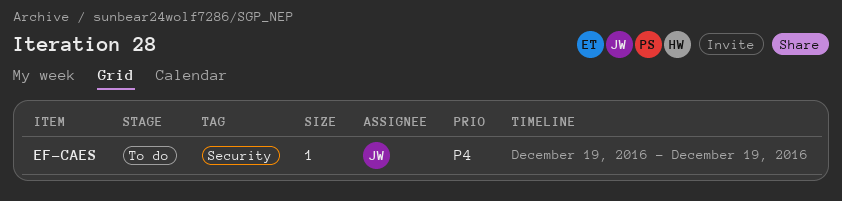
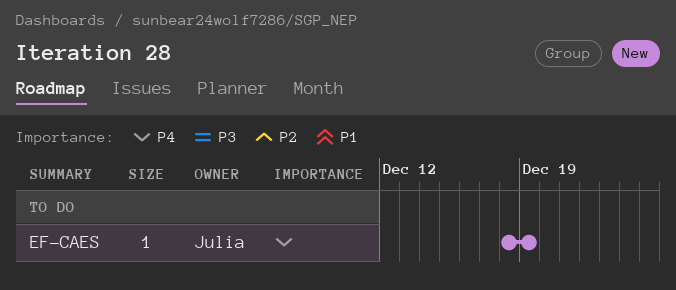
EF-CAES, start: Dec 19 -> Dec 18

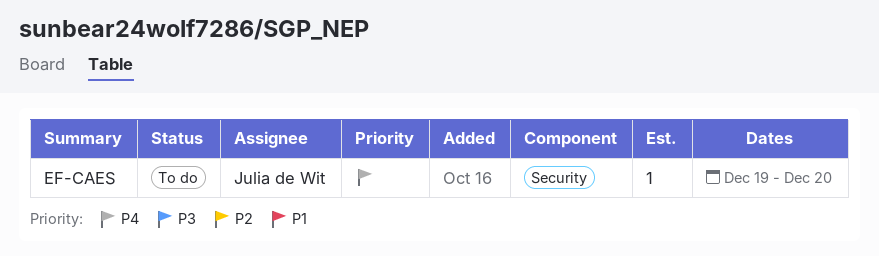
EF-CAES, start: Dec 18 -> Dec 19
EF-CAES, due: Dec 19 -> Dec 20

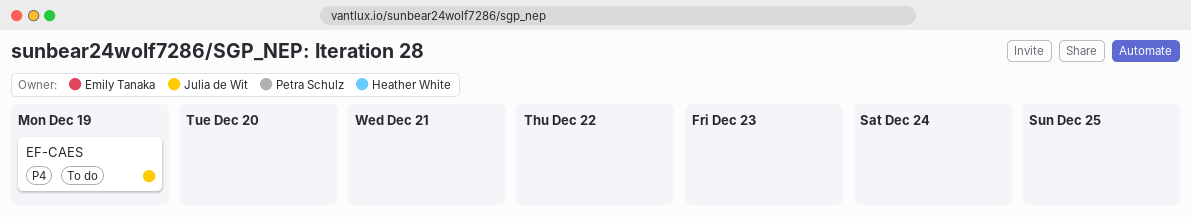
EF-CAES, due: Dec 20 -> Dec 19

